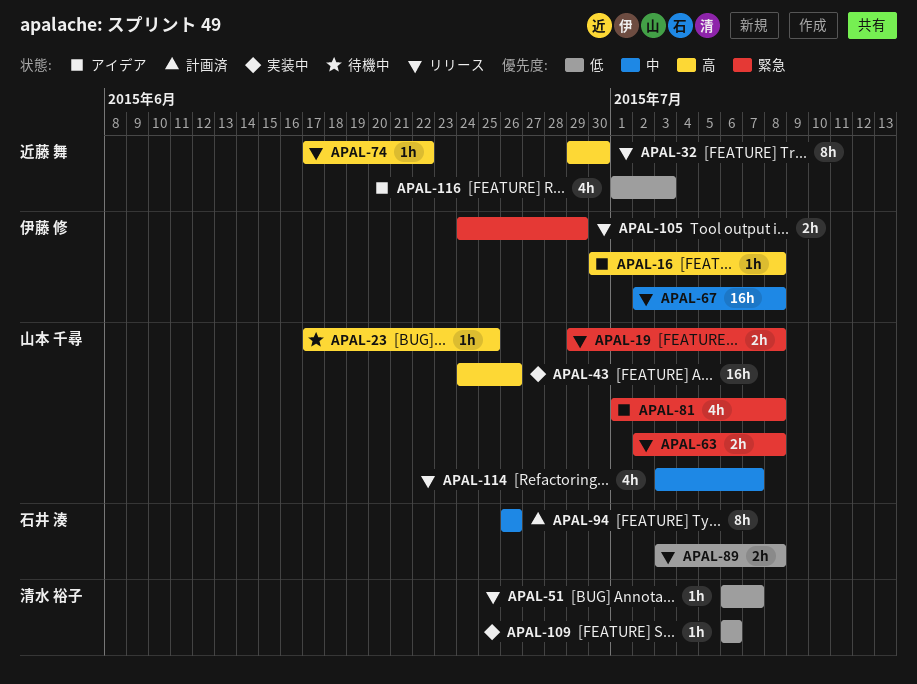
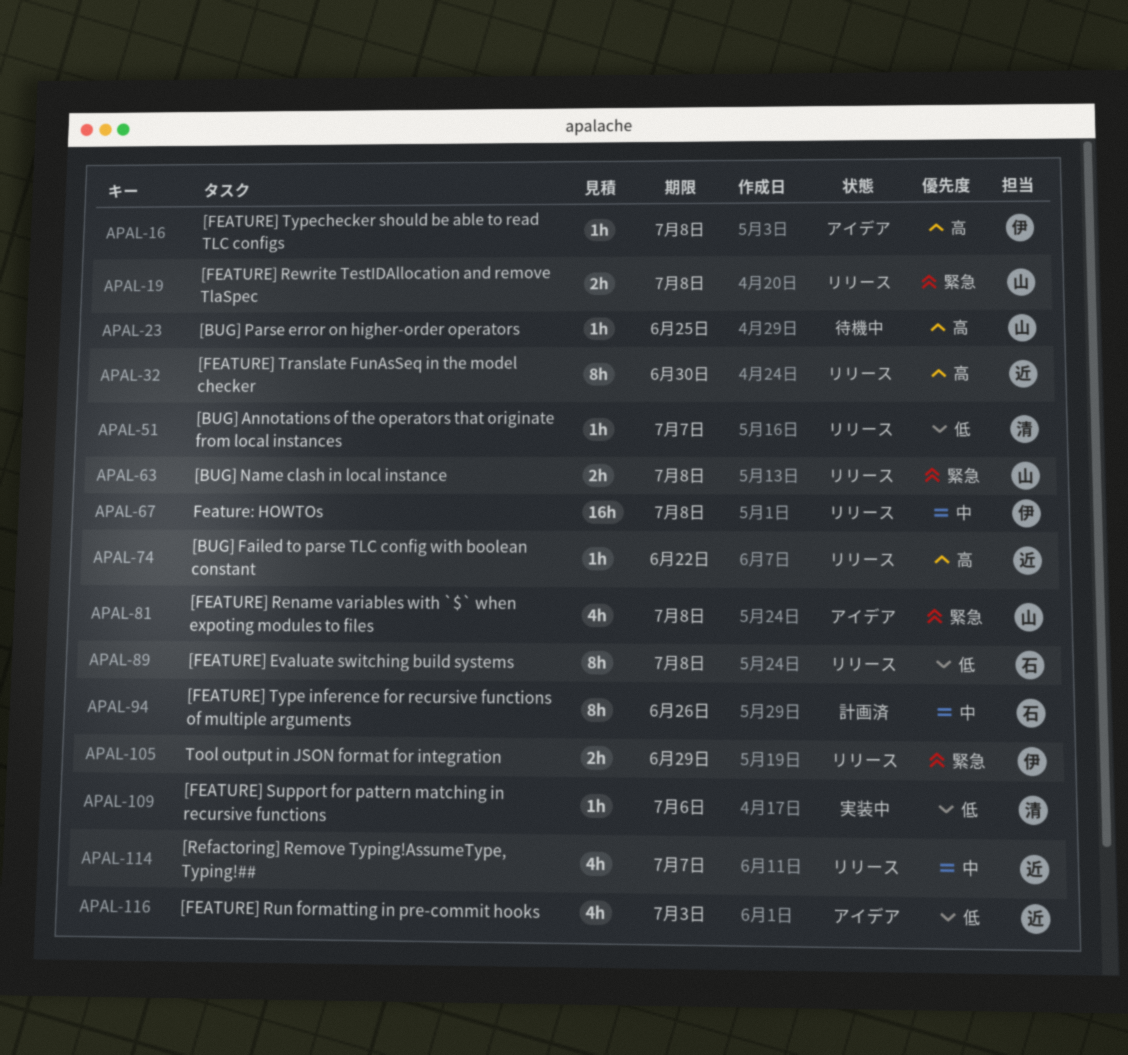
APAL-43: present -> none
APAL-89, estimate: 2h -> 8h
APAL-114, owner: 山本 千尋 -> 近藤 舞

